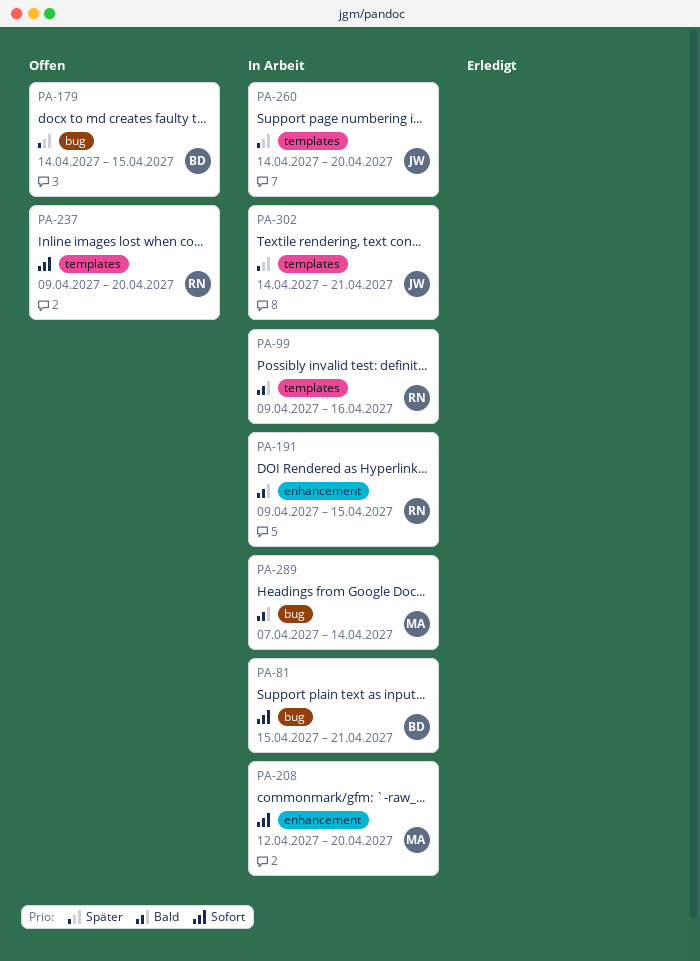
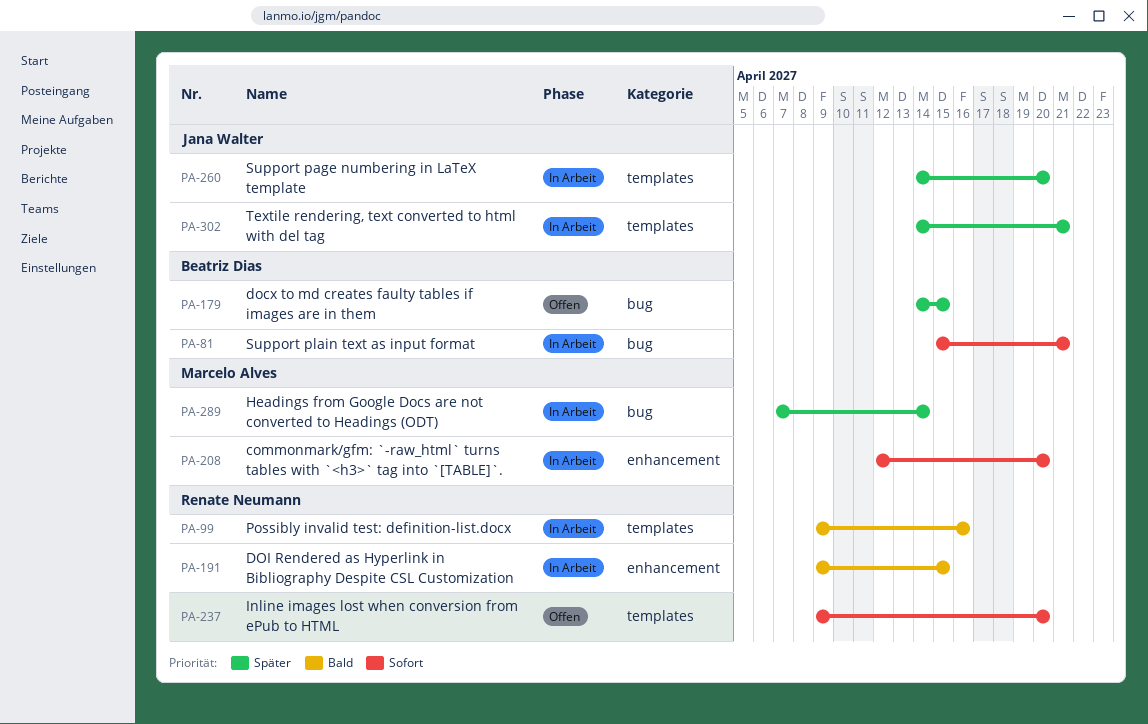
PA-289, priority: Bald -> Später

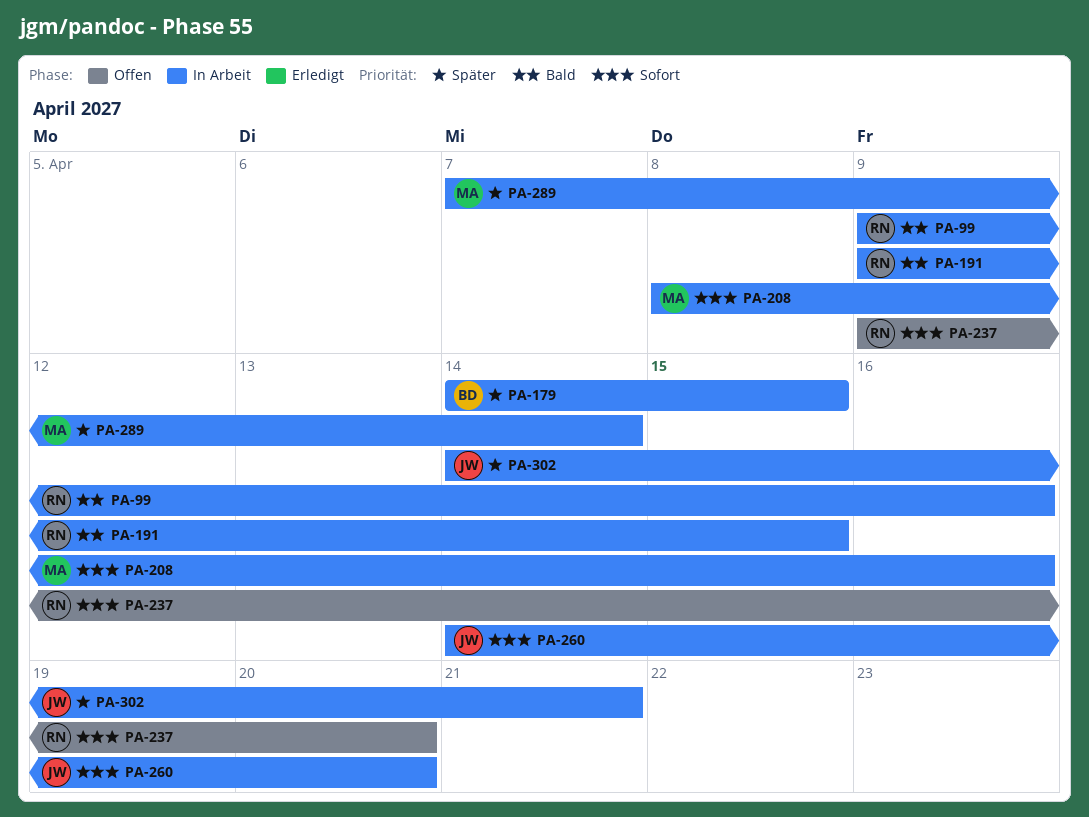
PA-81: present -> none
PA-179, status: Offen -> In Arbeit
PA-208, start: Apr 12 -> Apr 8
PA-208, due: Apr 20 -> Apr 16
PA-260, priority: Später -> Sofort

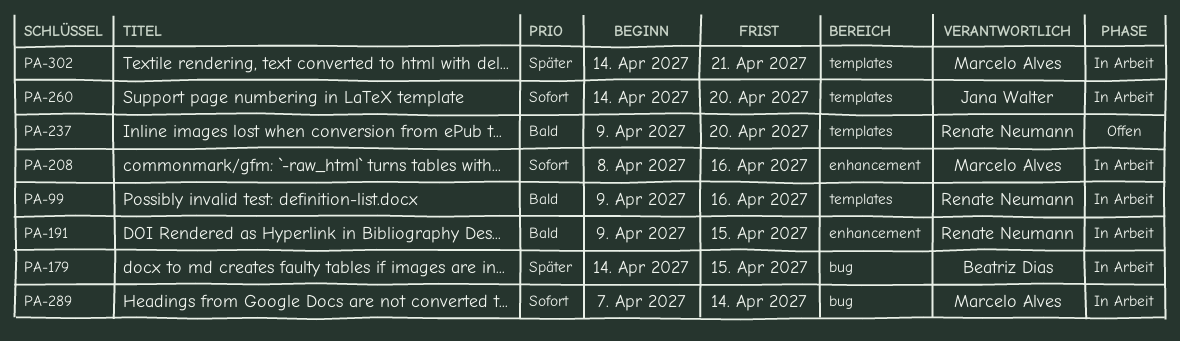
PA-237, priority: Sofort -> Bald
PA-289, priority: Später -> Sofort
PA-302, owner: Jana Walter -> Marcelo Alves

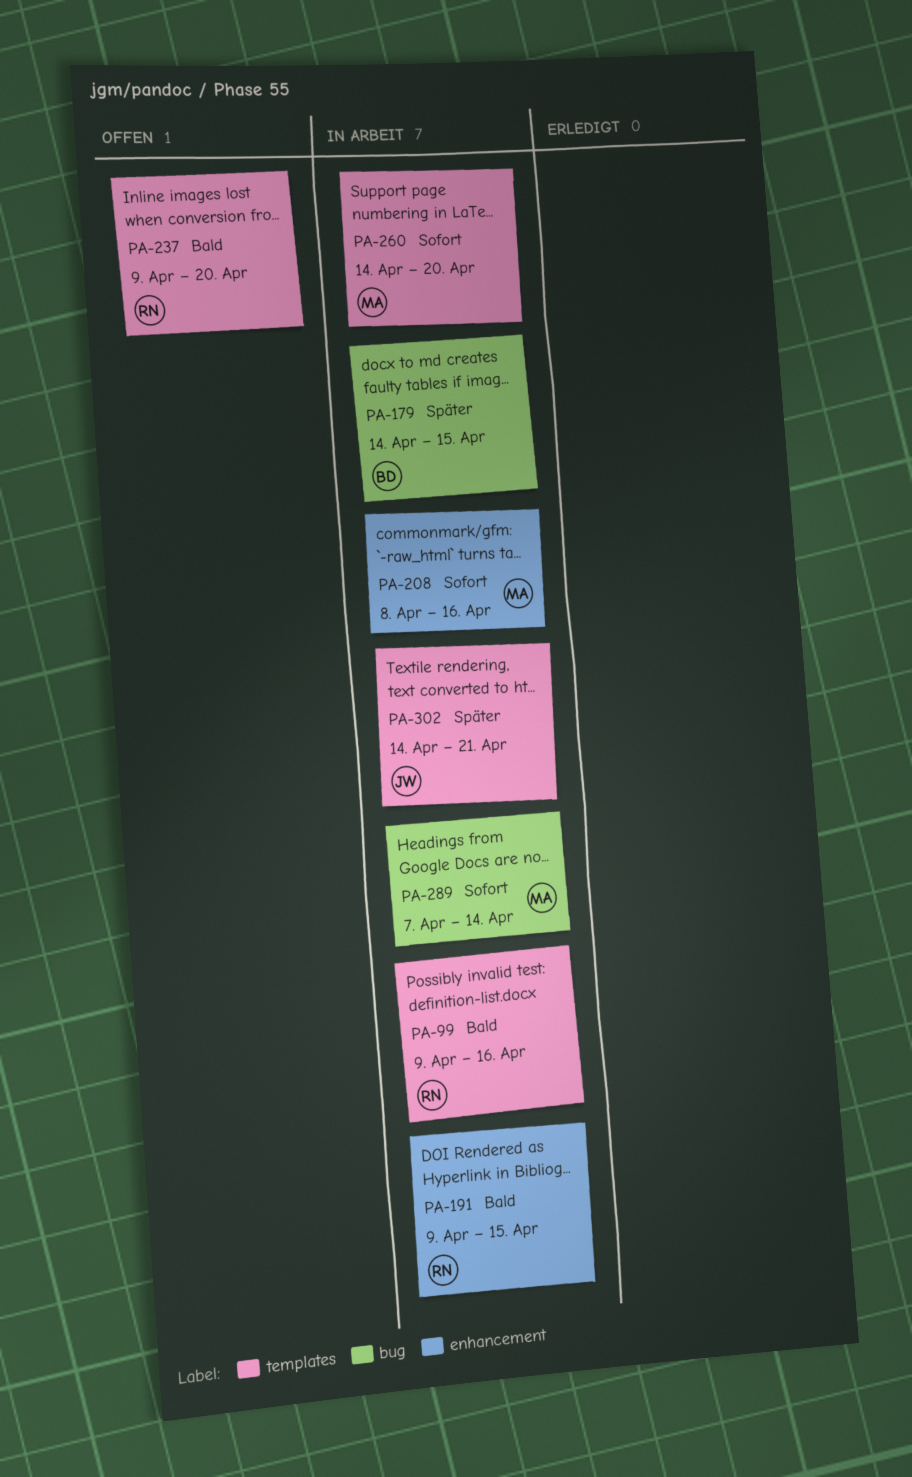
PA-260, owner: Jana Walter -> Marcelo Alves
PA-302, owner: Marcelo Alves -> Jana Walter

